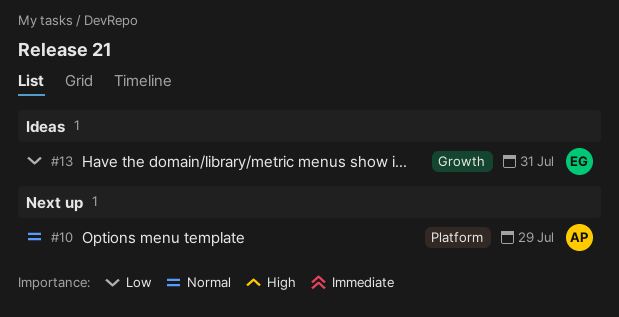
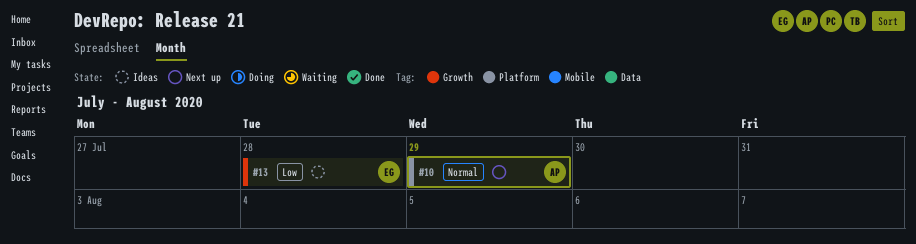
#13, due: Jul 31 -> Jul 28

